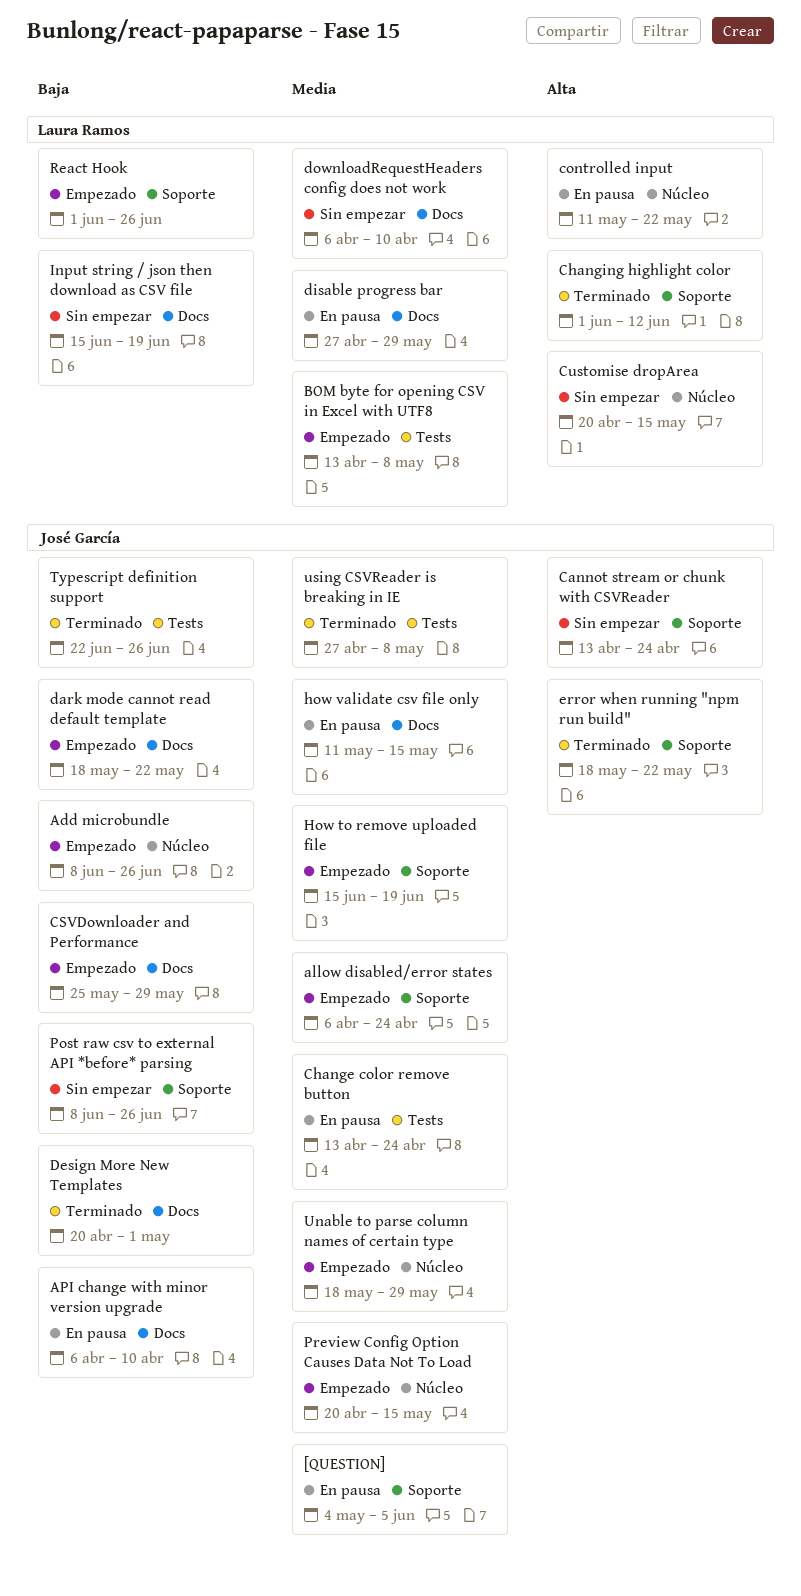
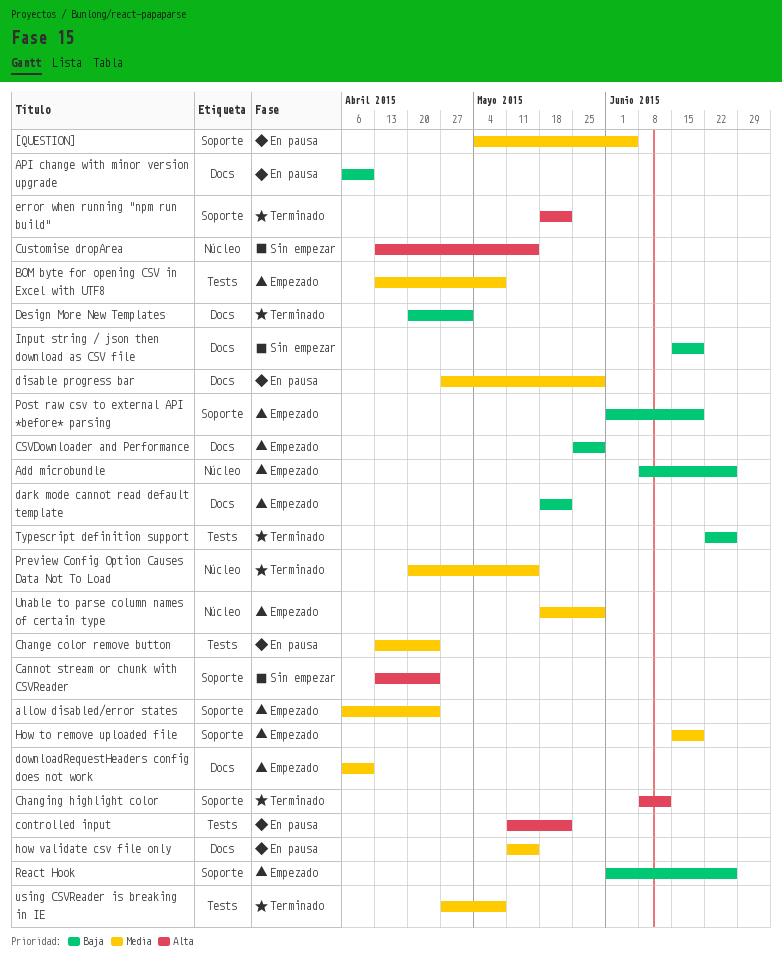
Changing highlight color, start: Jun 1 -> Jun 8
controlled input, label: Núcleo -> Tests
Customise dropArea, start: Apr 20 -> Apr 13
downloadRequestHeaders config does not work, status: Sin empezar -> Empezado
Post raw csv to external API *before* parsing, status: Sin empezar -> Empezado
Post raw csv to external API *before* parsing, start: Jun 8 -> Jun 1
Post raw csv to external API *before* parsing, due: Jun 26 -> Jun 19
Preview Config Option Causes Data Not To Load, status: Empezado -> Terminado

